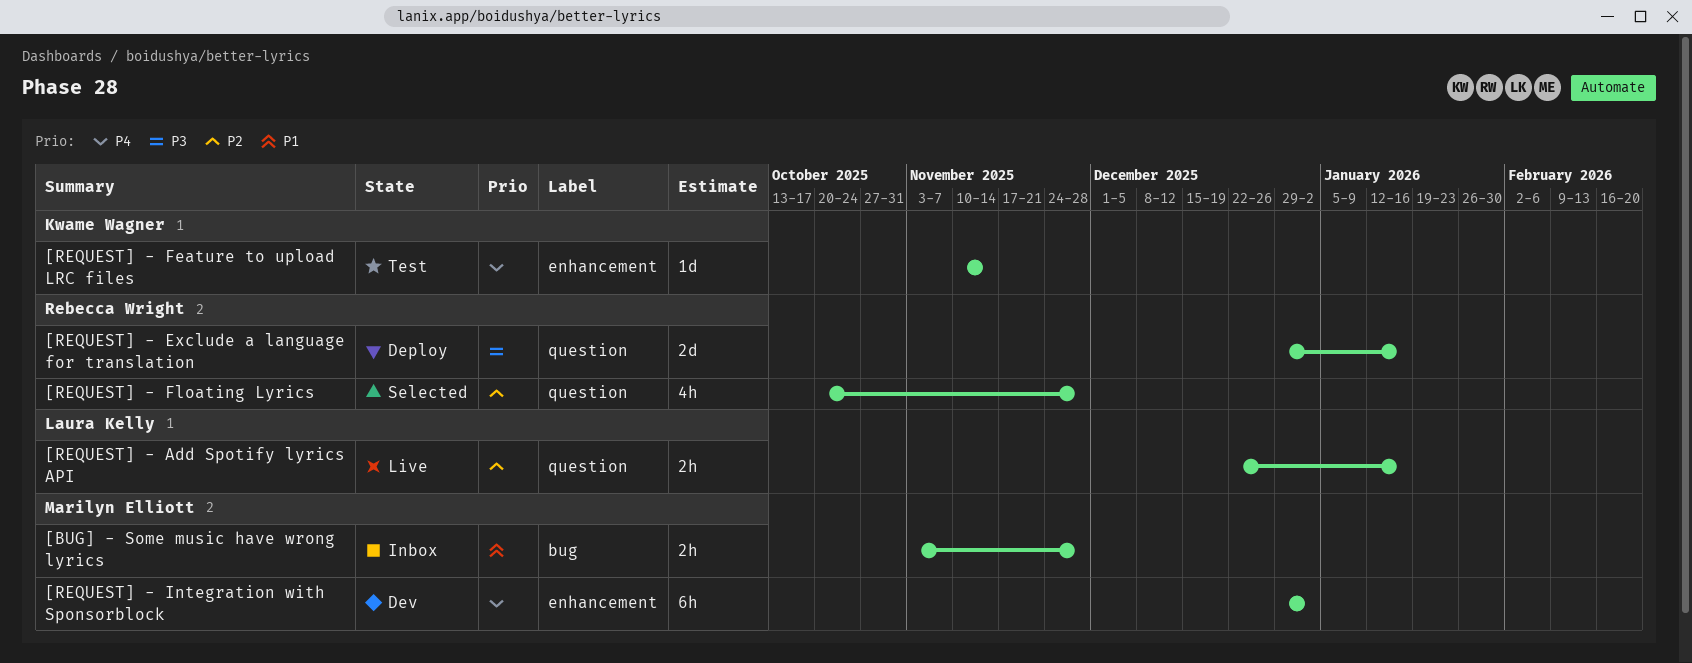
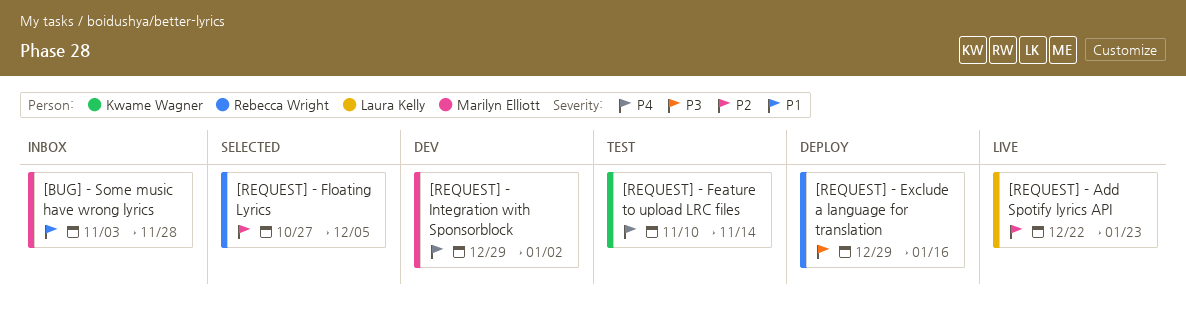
[REQUEST] - Add Spotify lyrics API, due: Jan 16 -> Jan 23
[REQUEST] - Floating Lyrics, start: Oct 20 -> Oct 27
[REQUEST] - Floating Lyrics, due: Nov 28 -> Dec 5

